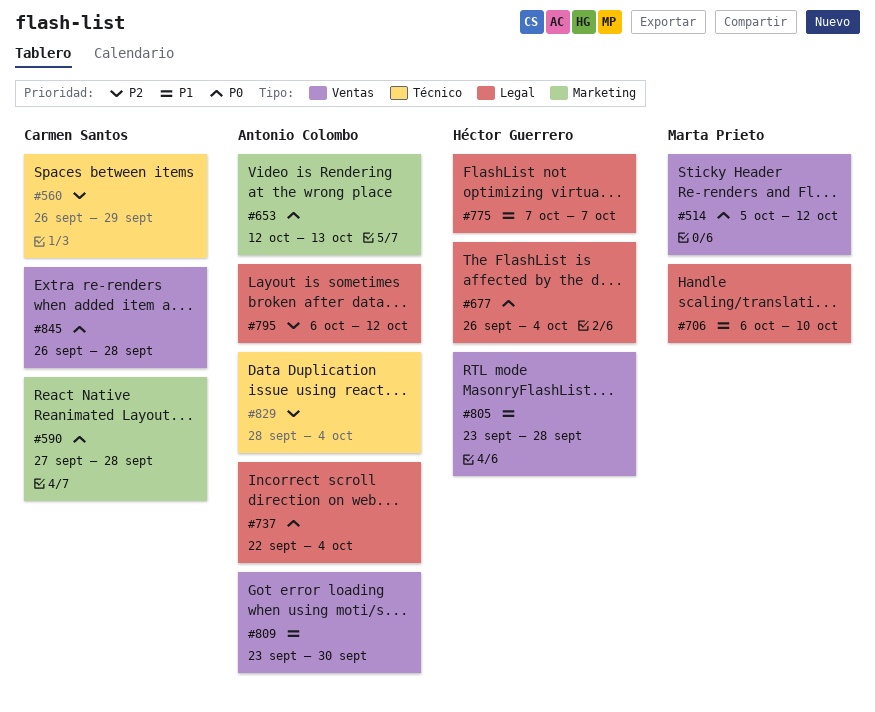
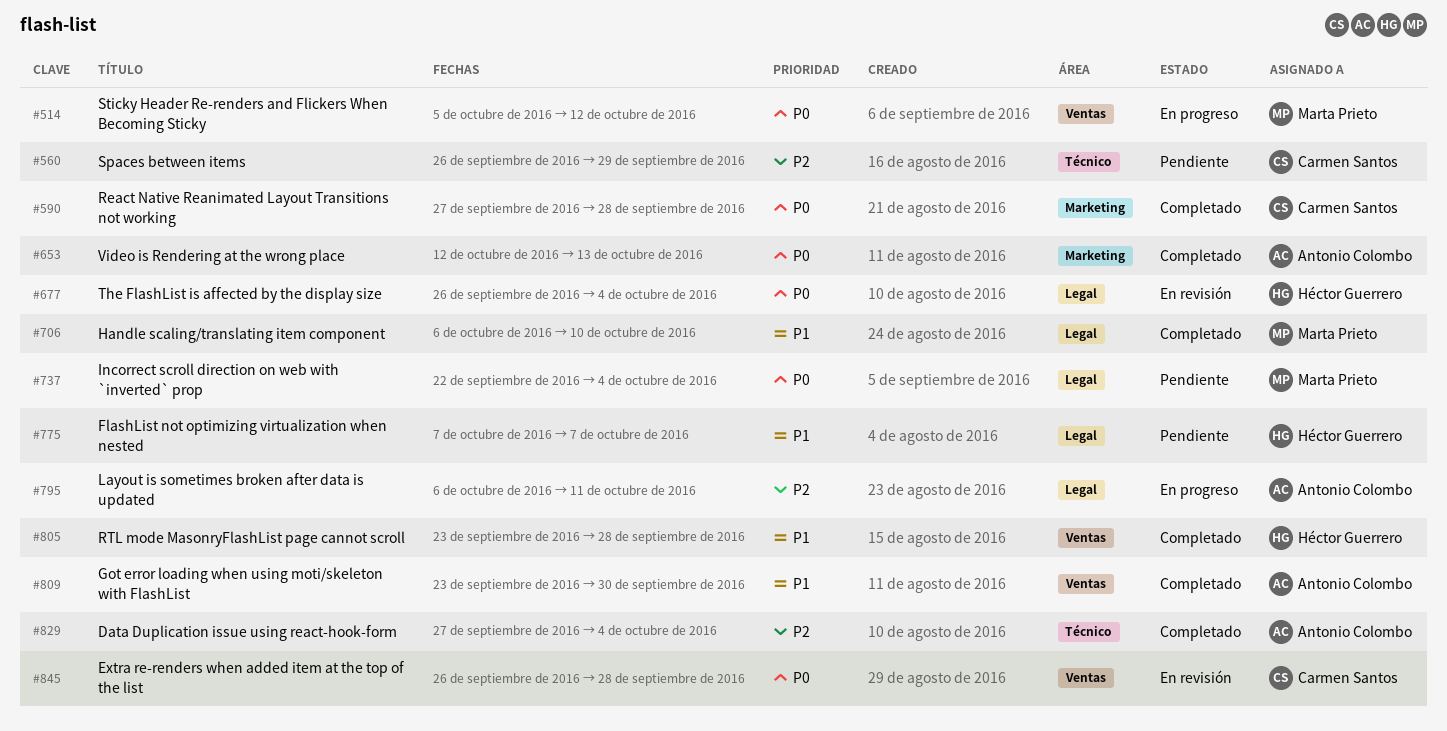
#737, owner: Antonio Colombo -> Marta Prieto
#795, due: Oct 12 -> Oct 11
#829, start: Sep 28 -> Sep 27

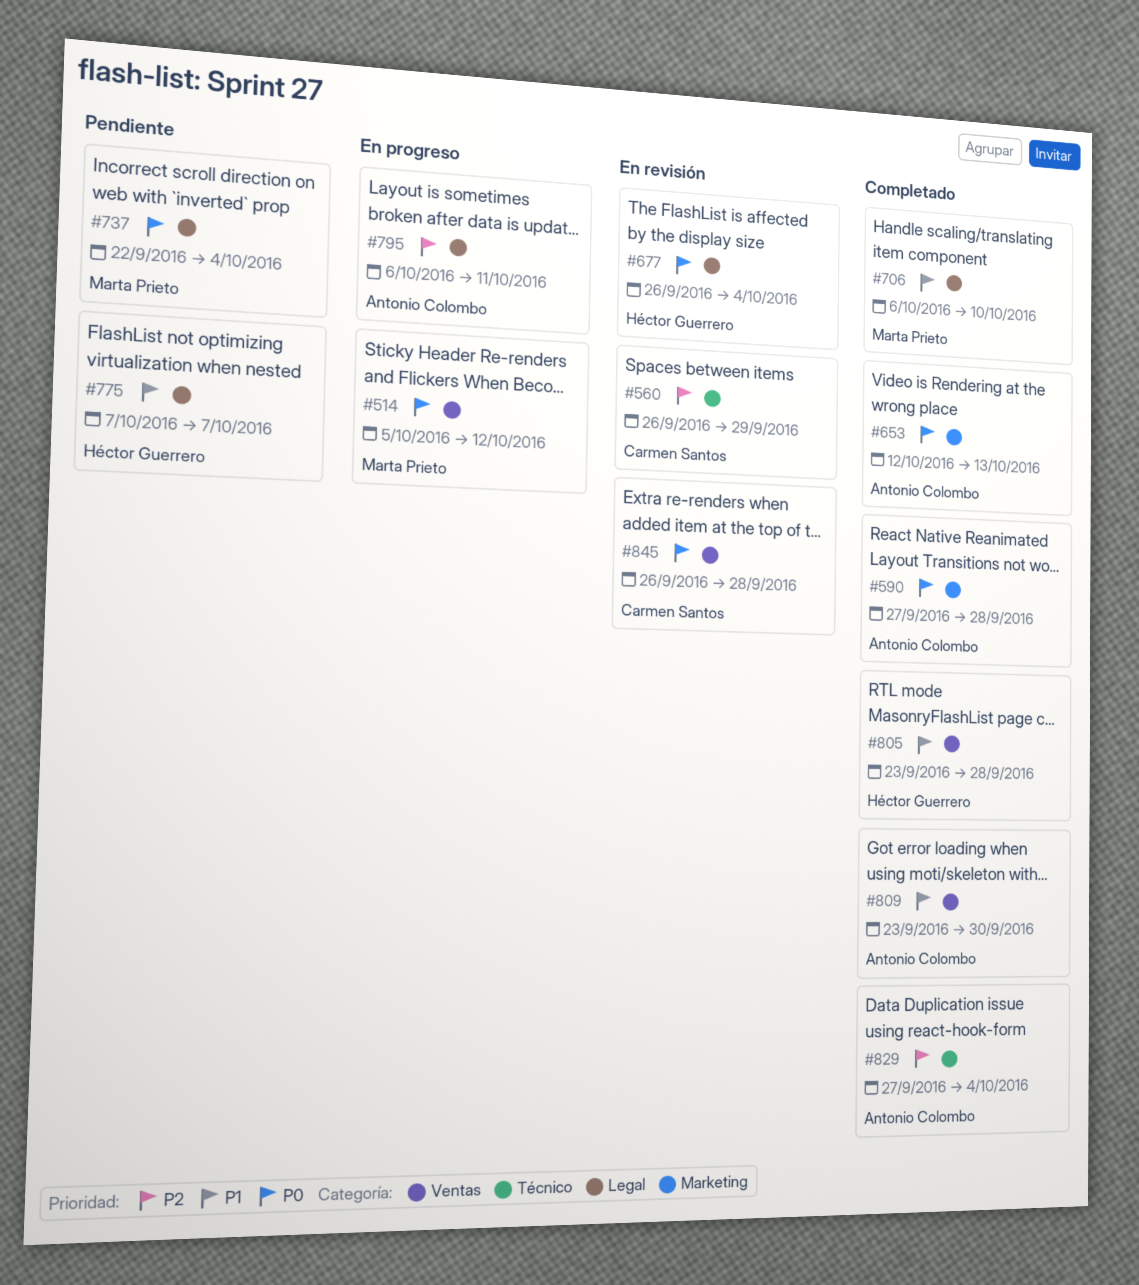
#560, status: Pendiente -> En revisión
#590, owner: Carmen Santos -> Antonio Colombo

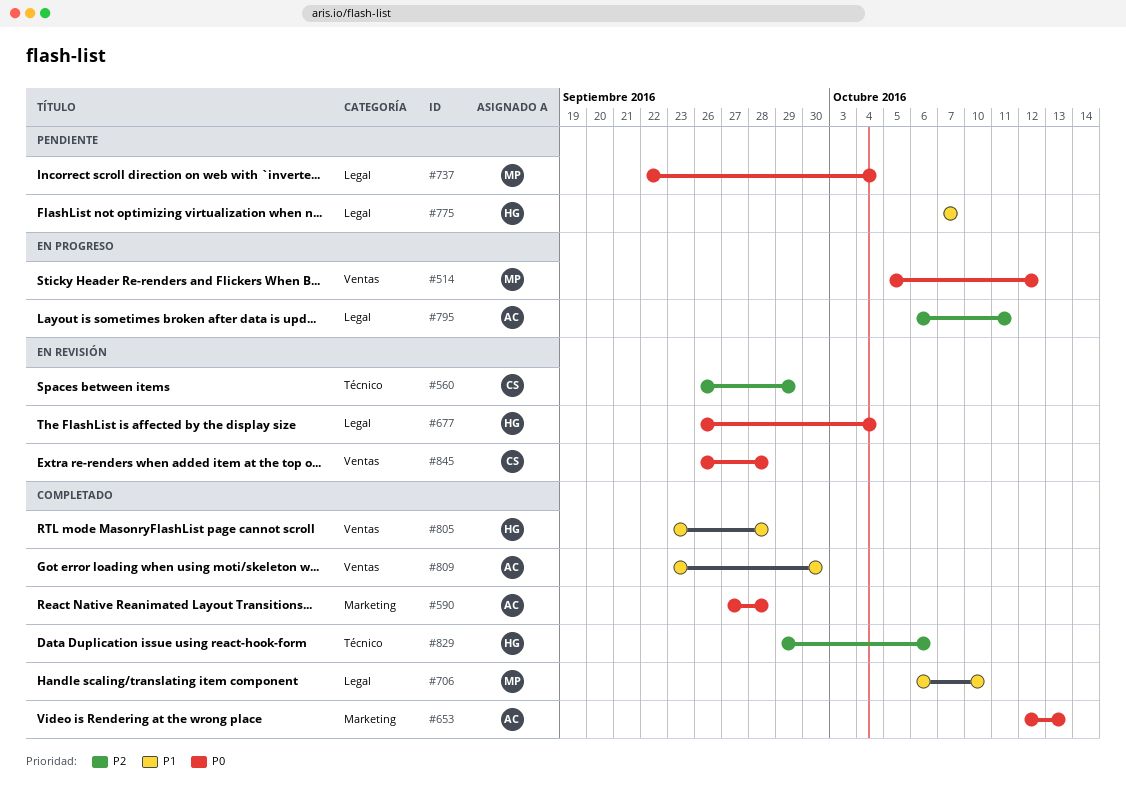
#829, owner: Antonio Colombo -> Héctor Guerrero
#829, start: Sep 27 -> Sep 29
#829, due: Oct 4 -> Oct 6

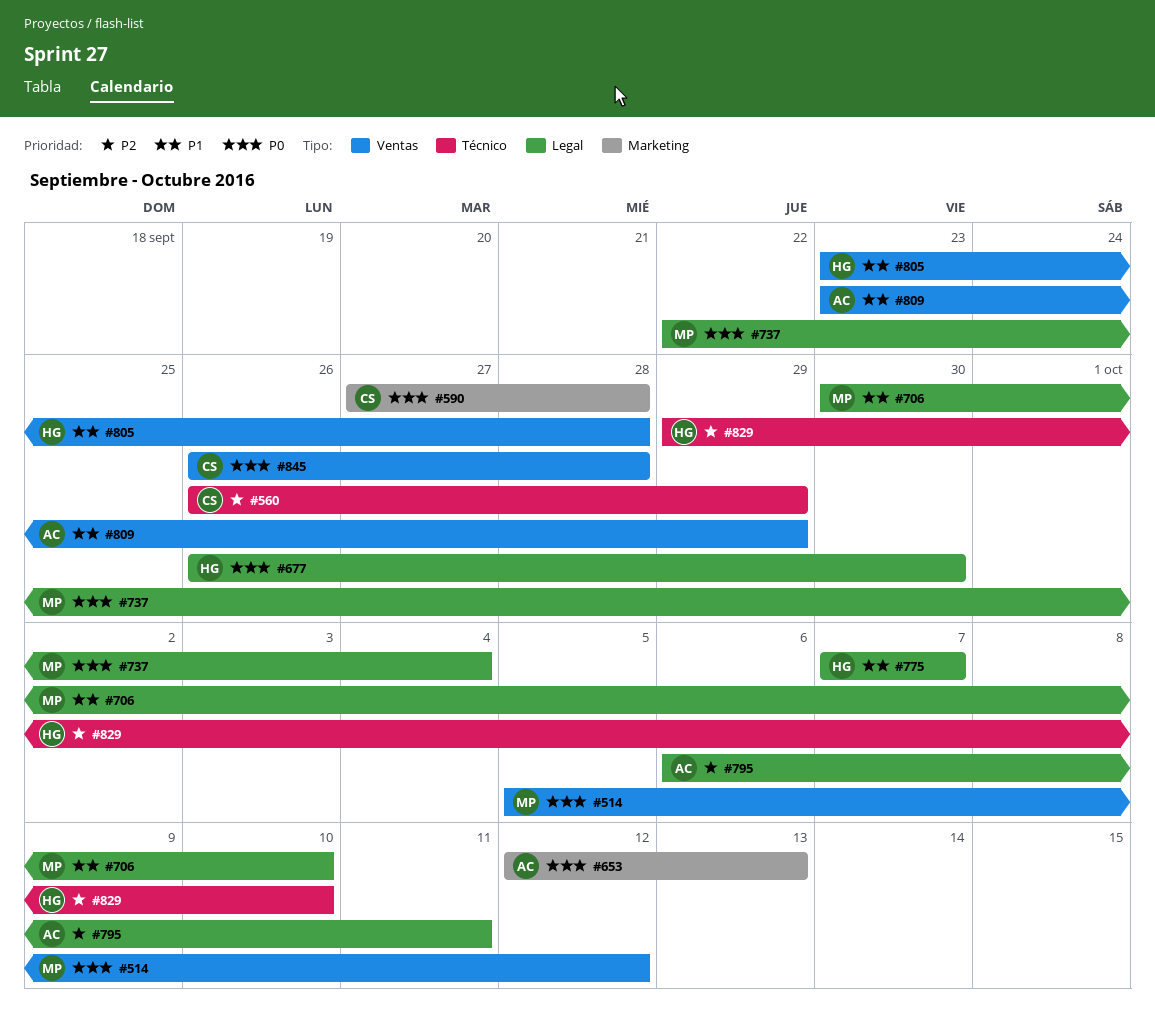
#590, owner: AC -> CS
#677, due: Oct 4 -> Sep 30
#706, start: Oct 6 -> Sep 30
#809, due: Sep 30 -> Sep 29
#829, due: Oct 6 -> Oct 10

